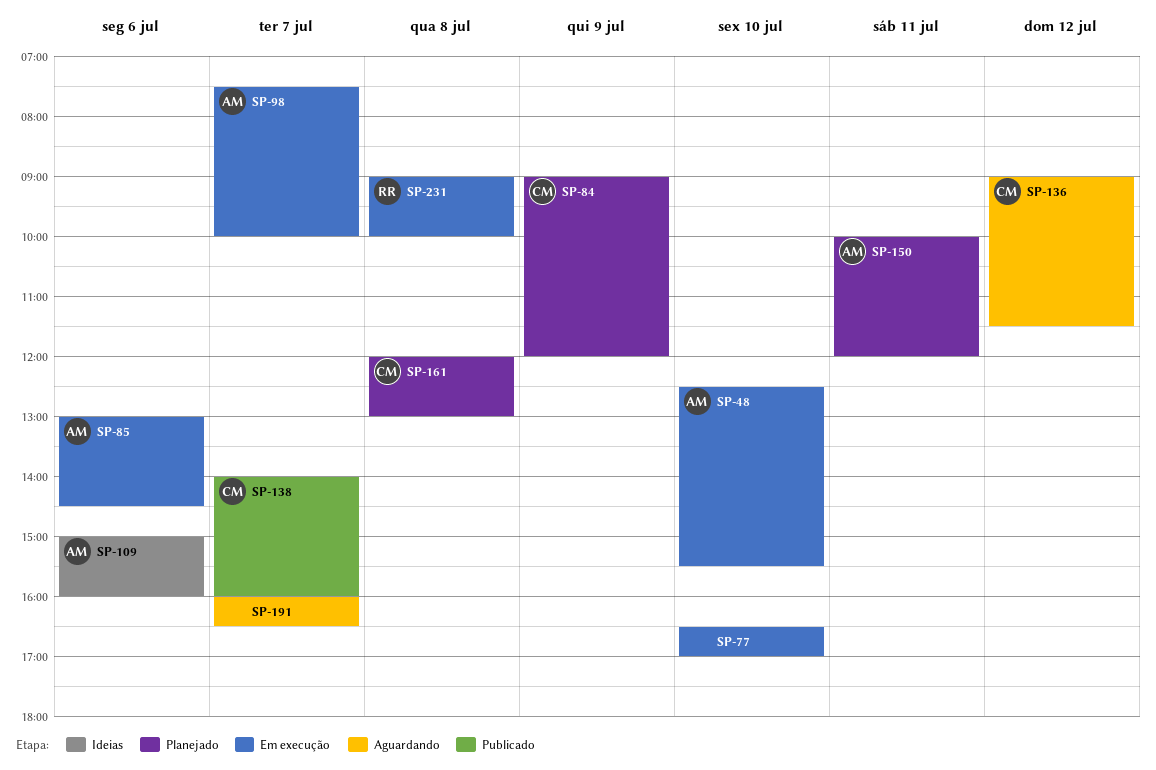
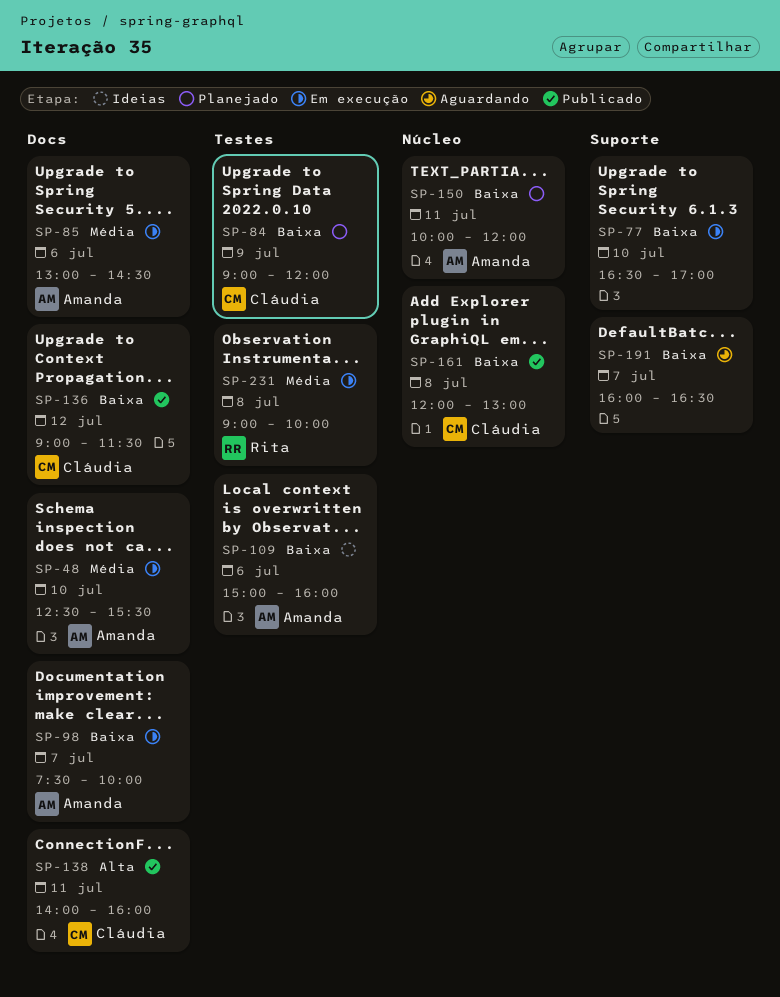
SP-136, status: Aguardando -> Publicado
SP-138, day: Jul 7 -> Jul 11
SP-161, status: Planejado -> Publicado

